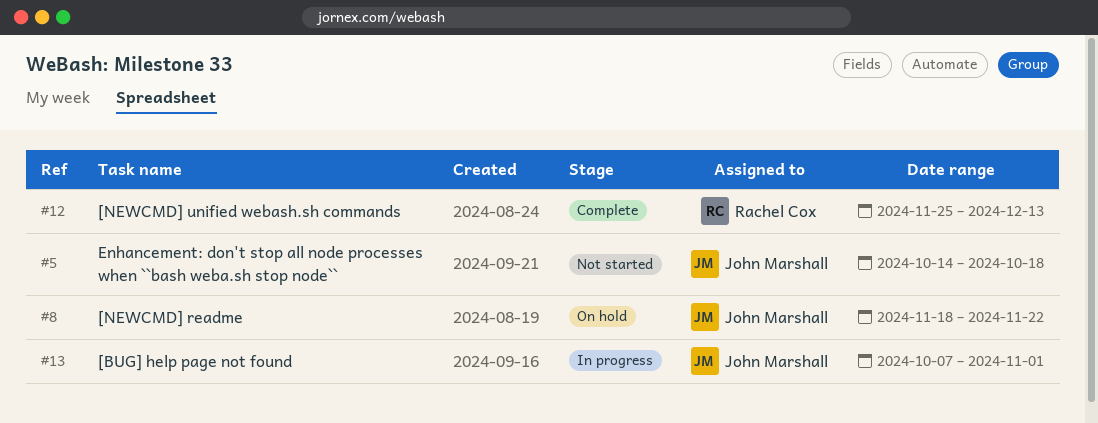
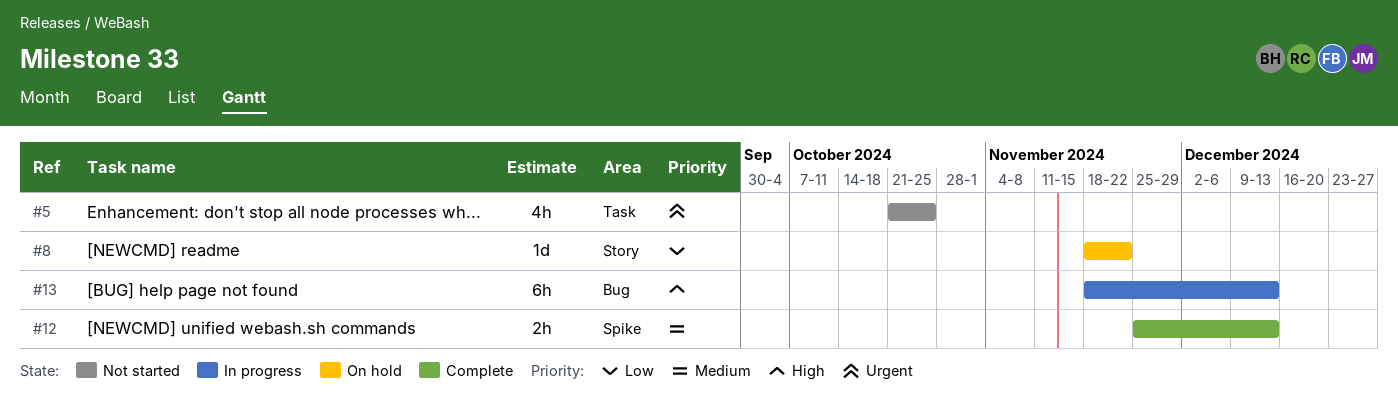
#5, start: Oct 14 -> Oct 21
#5, due: Oct 18 -> Oct 25
#13, start: Oct 7 -> Nov 18
#13, due: Nov 1 -> Dec 13

